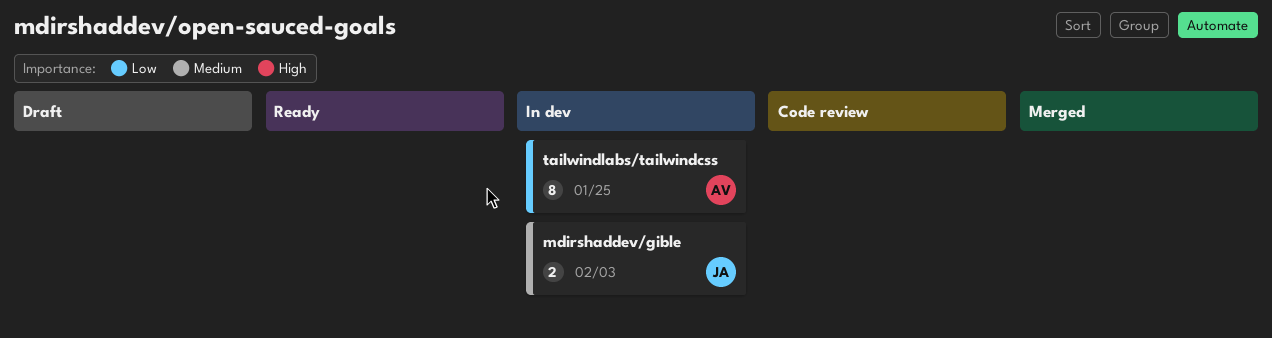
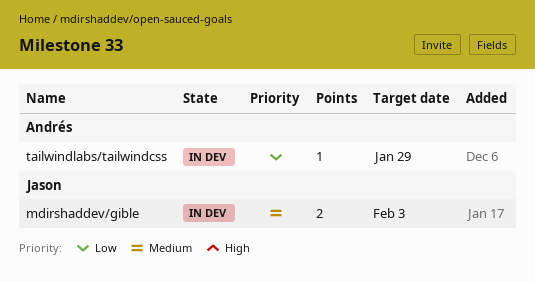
tailwindlabs/tailwindcss, estimate: 8 -> 1
tailwindlabs/tailwindcss, due: Jan 25 -> Jan 29

